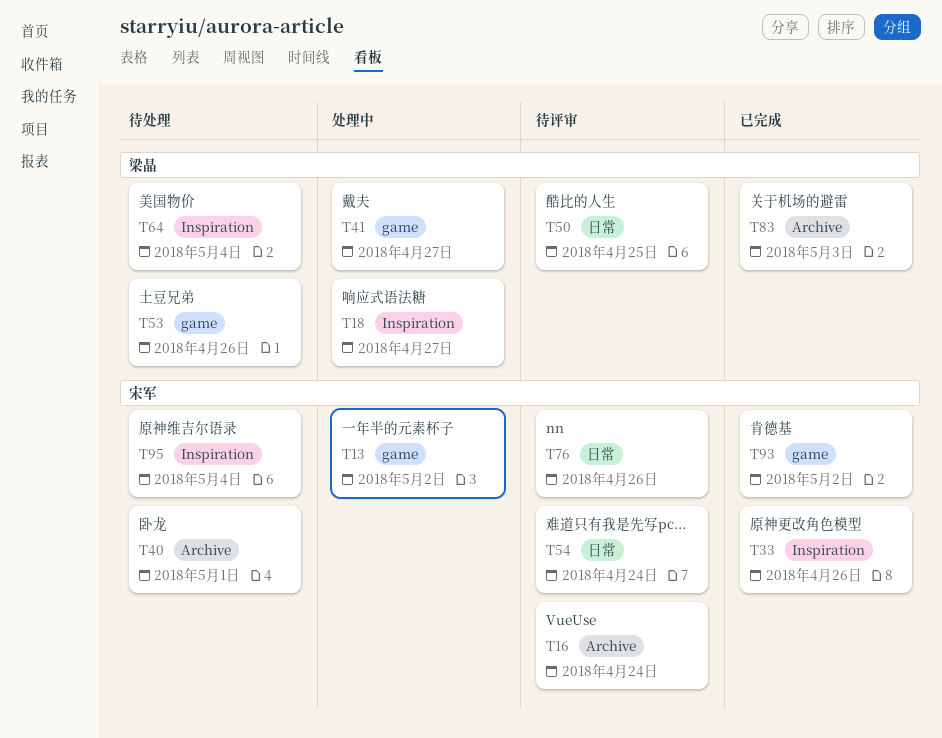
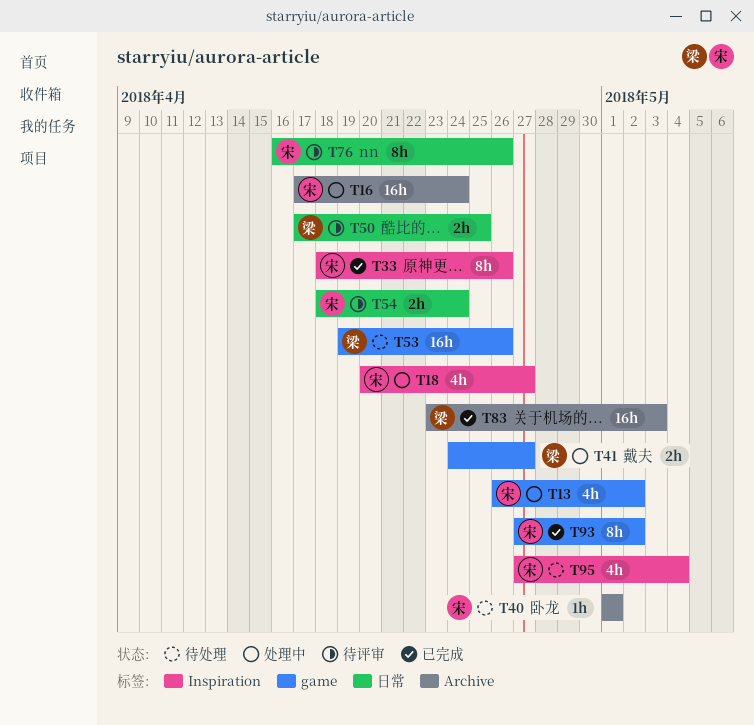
T16, status: 待评审 -> 处理中
T18, owner: 梁晶 -> 宋军
T64: present -> none

